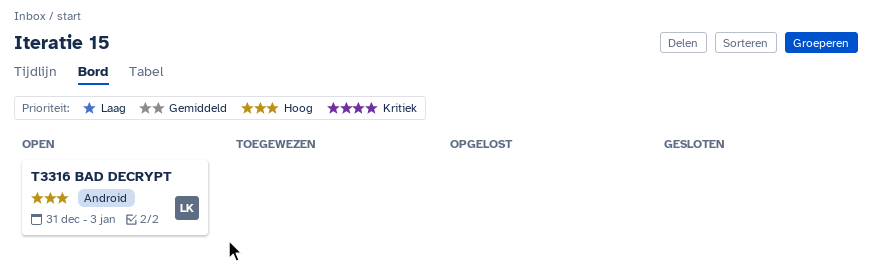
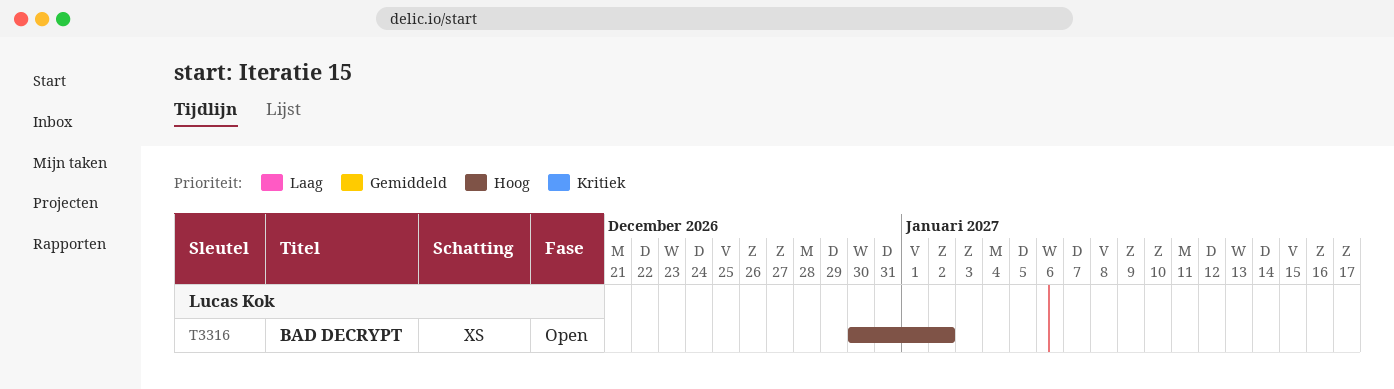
T3316, start: Dec 31 -> Dec 30
T3316, due: Jan 3 -> Jan 2

